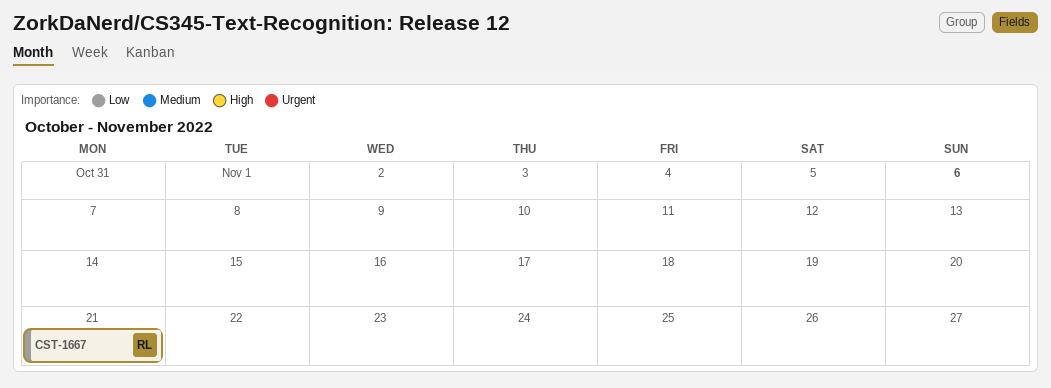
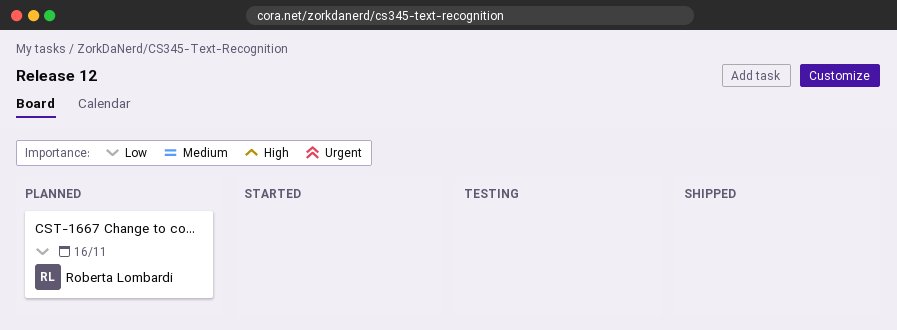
CST-1667, due: Nov 21 -> Nov 16

